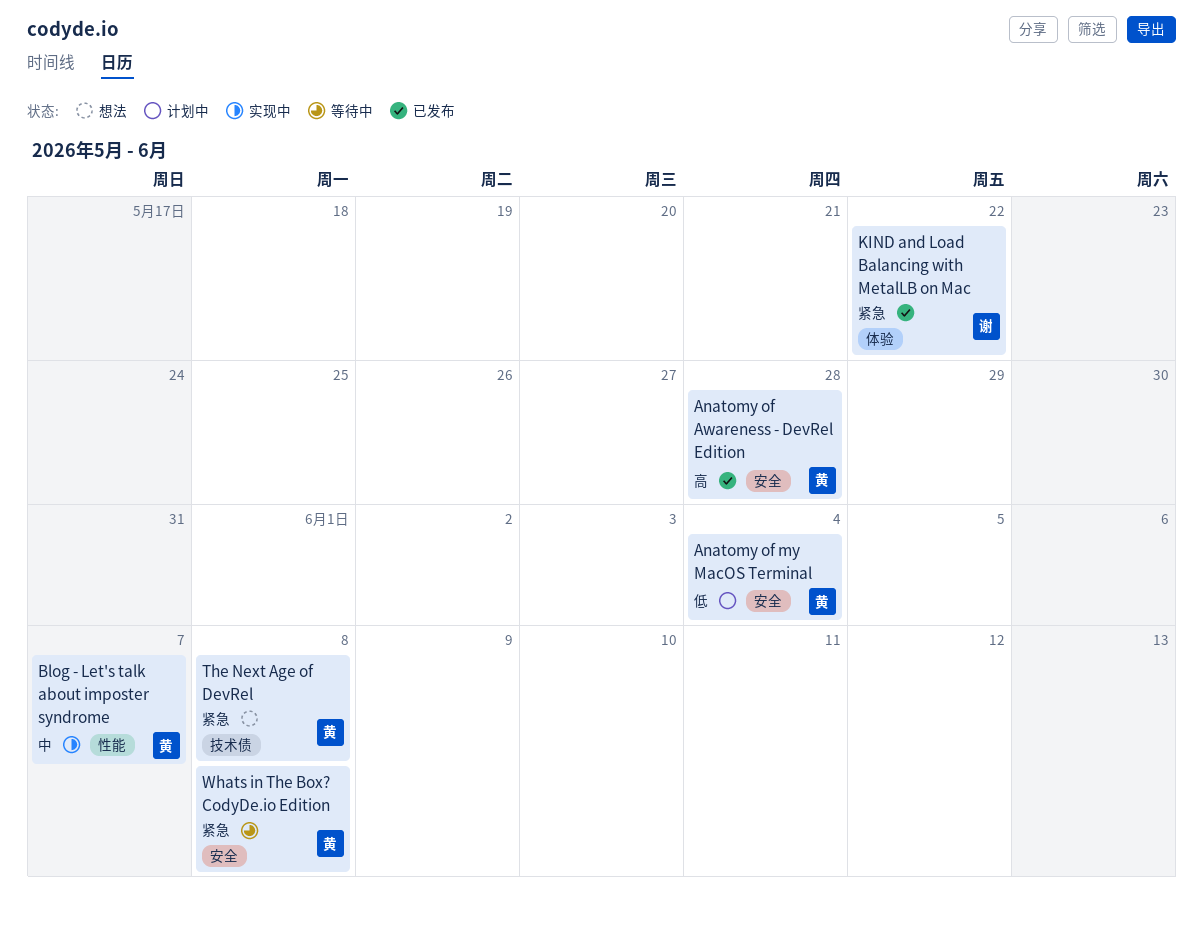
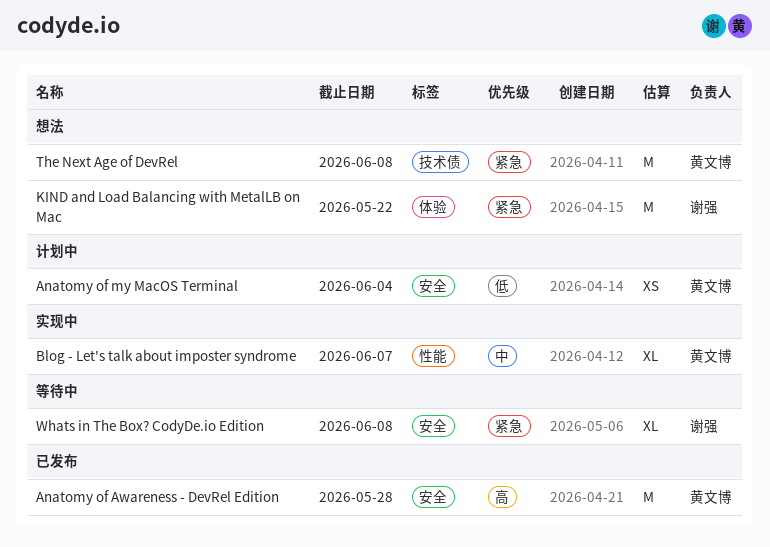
KIND and Load Balancing with MetalLB on Mac, status: 已发布 -> 想法
Whats in The Box? CodyDe.io Edition, owner: 黄文博 -> 谢强

